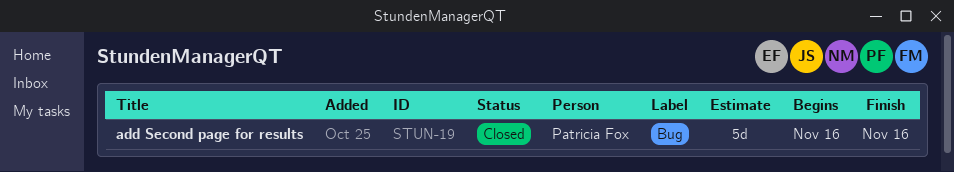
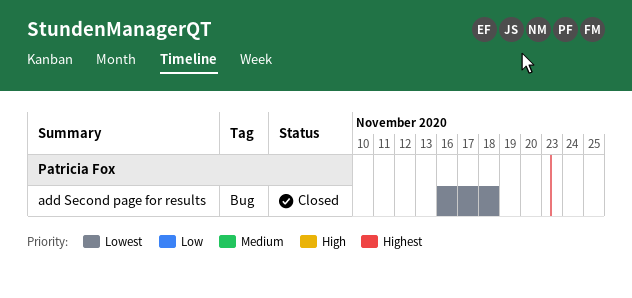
add Second page for results, due: Nov 16 -> Nov 18

